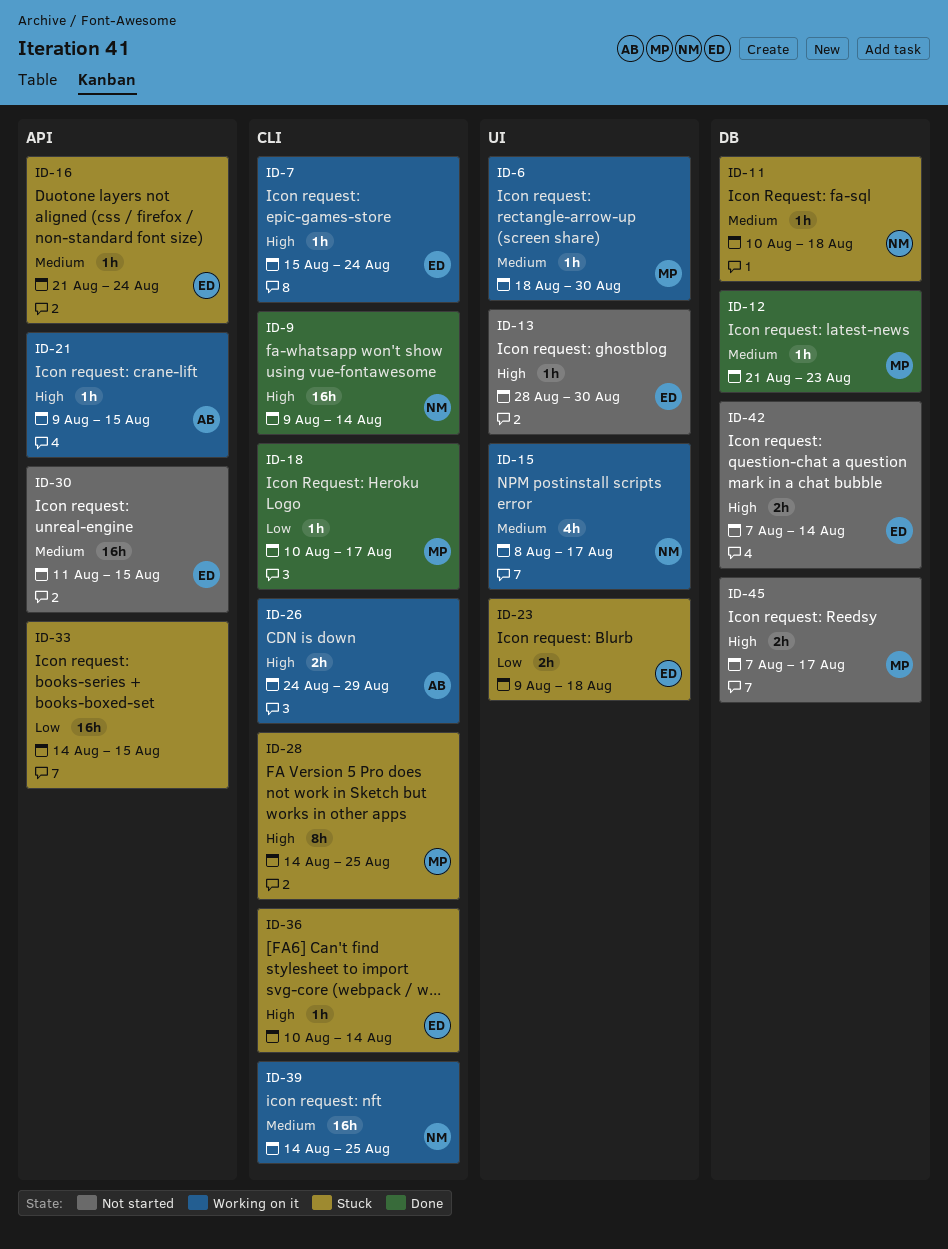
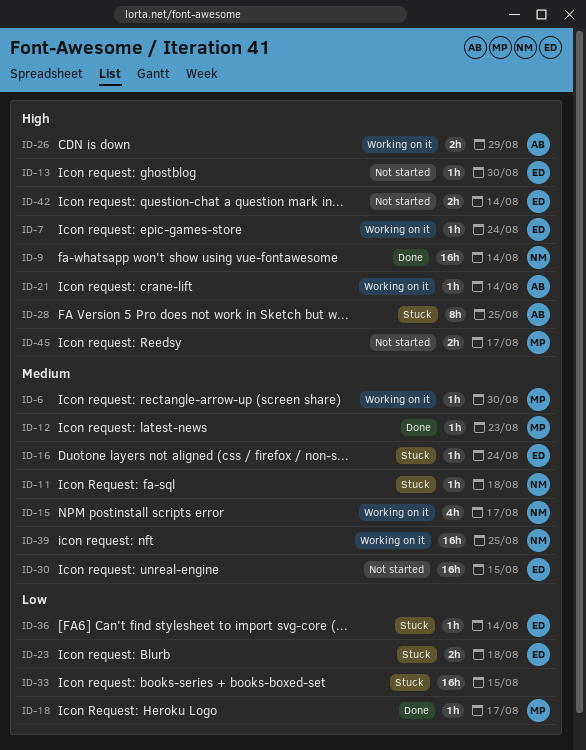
ID-21, due: Aug 15 -> Aug 14
ID-28, owner: MP -> AB
ID-36, priority: High -> Low

